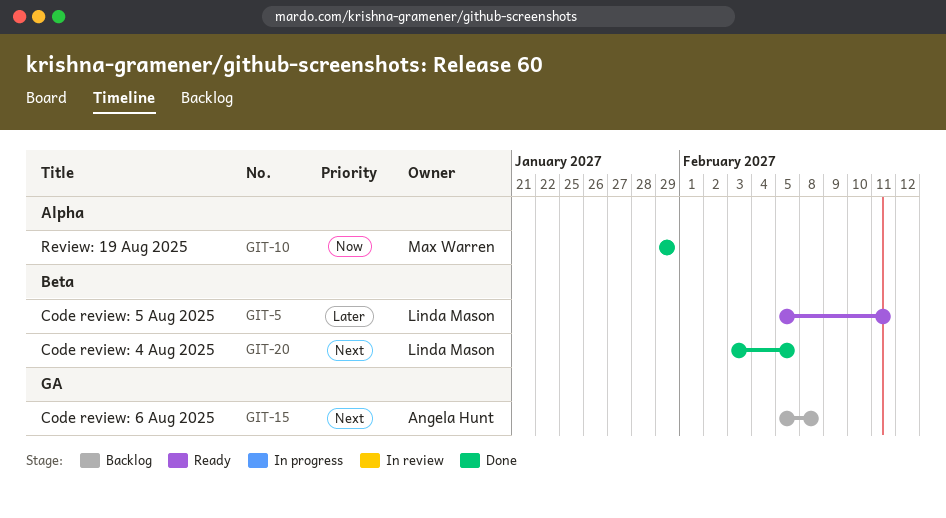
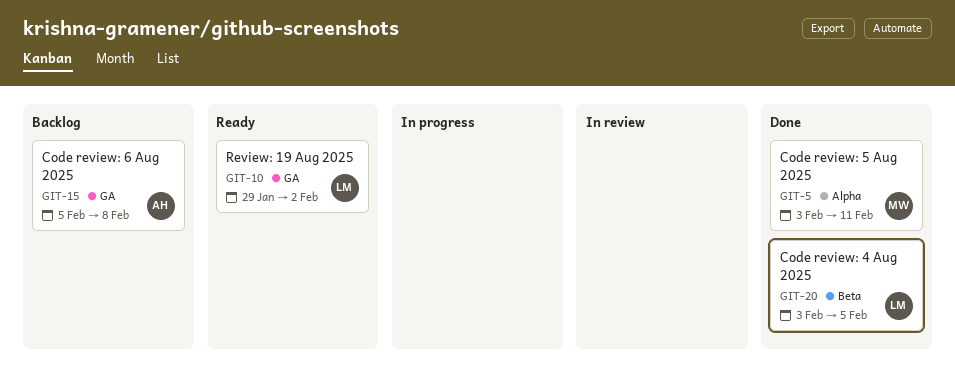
GIT-5, status: Ready -> Done
GIT-5, owner: Linda Mason -> Max Warren
GIT-5, label: Beta -> Alpha
GIT-5, start: Feb 5 -> Feb 3
GIT-10, status: Done -> Ready
GIT-10, owner: Max Warren -> Linda Mason
GIT-10, label: Alpha -> GA
GIT-10, due: Jan 29 -> Feb 2

